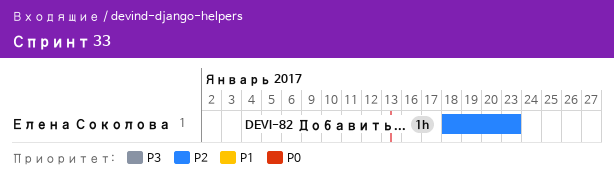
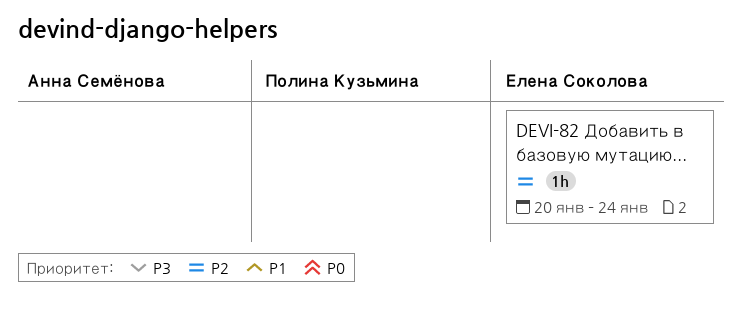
DEVI-82, start: Jan 18 -> Jan 20
DEVI-82, due: Jan 23 -> Jan 24

